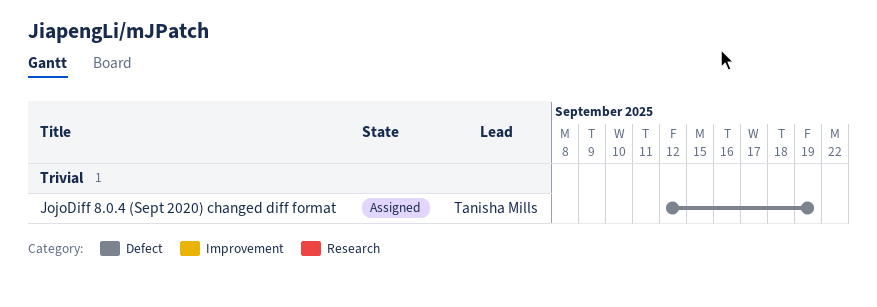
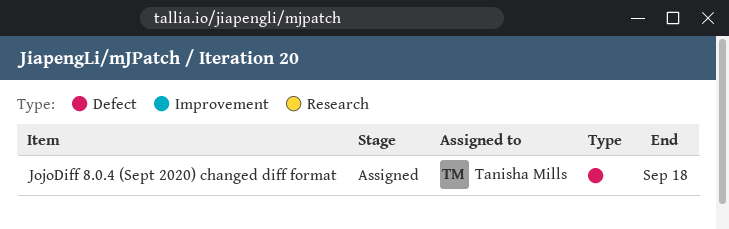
JojoDiff 8.0.4 (Sept 2020) changed diff format, due: Sep 19 -> Sep 18

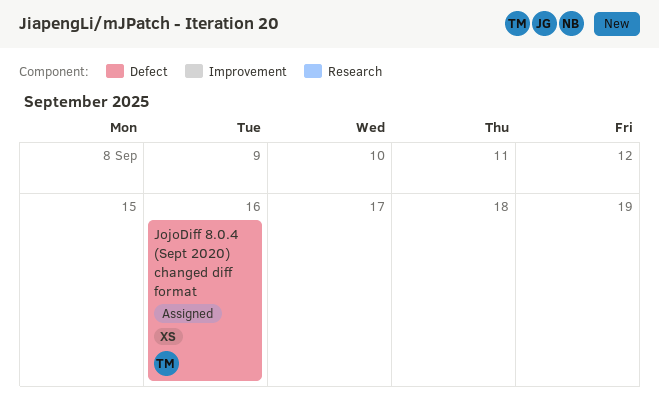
JojoDiff 8.0.4 (Sept 2020) changed diff format, due: Sep 18 -> Sep 16

